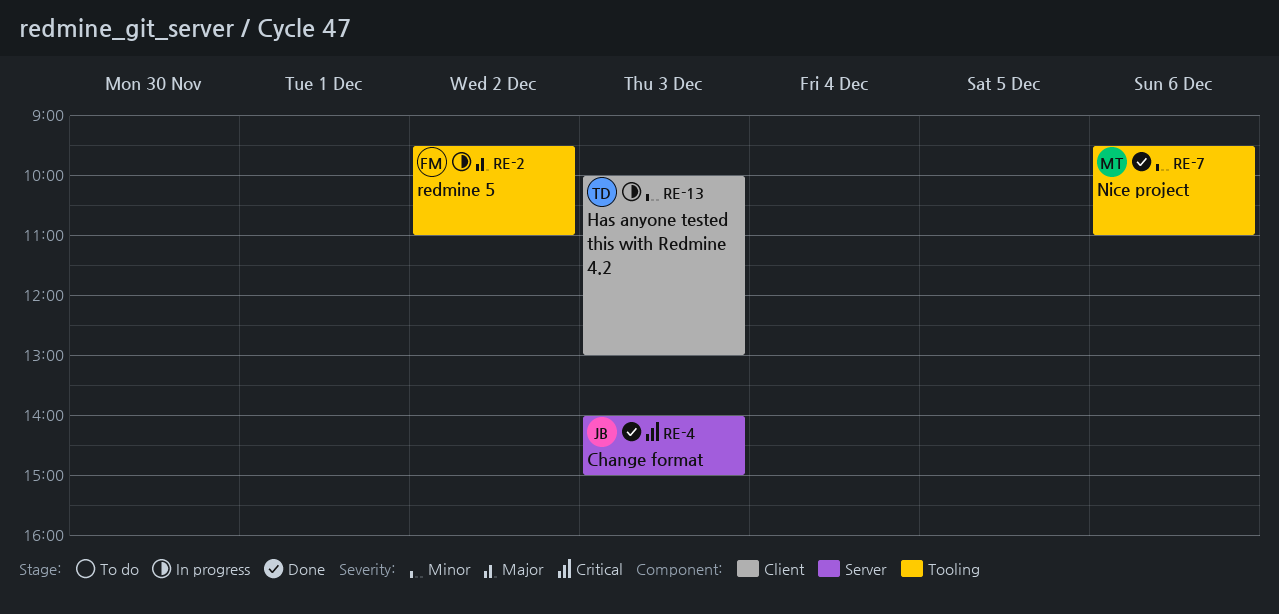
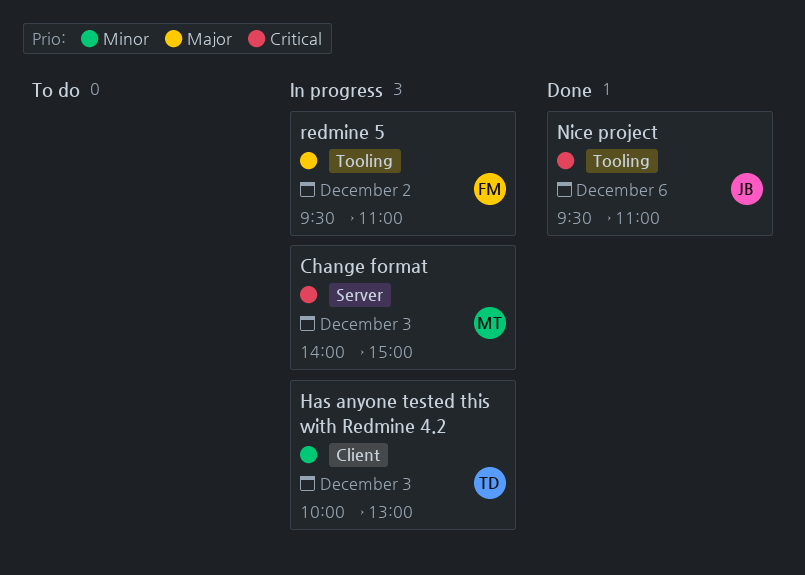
Change format, status: Done -> In progress
Change format, owner: JB -> MT
Nice project, owner: MT -> JB
Nice project, priority: Minor -> Critical

